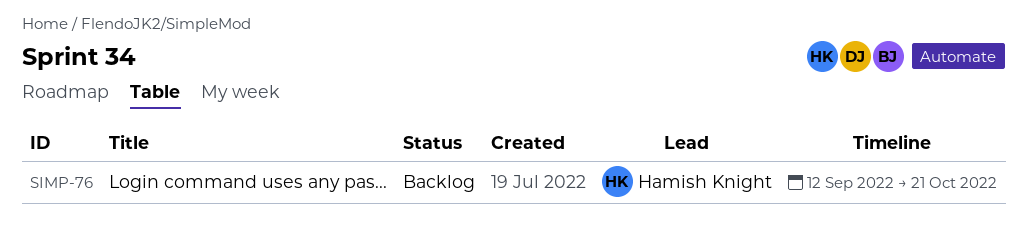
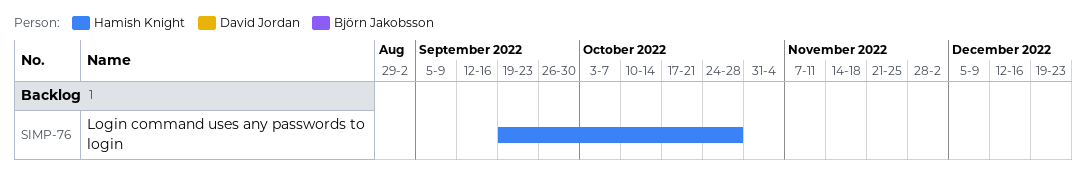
SIMP-76, start: Sep 12 -> Sep 19
SIMP-76, due: Oct 21 -> Oct 28

